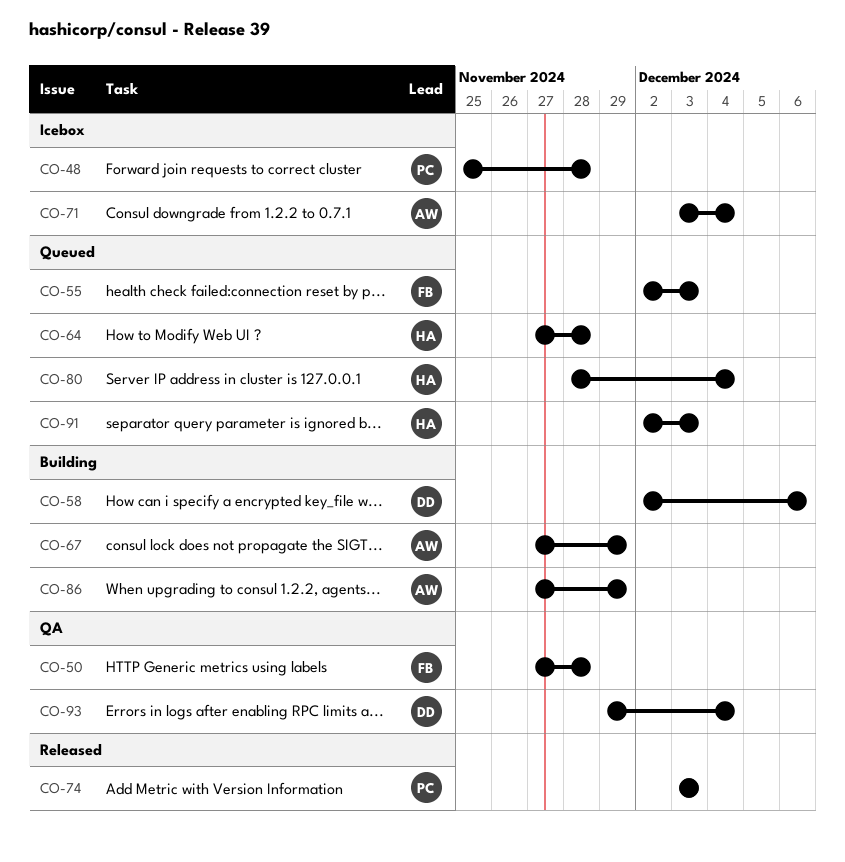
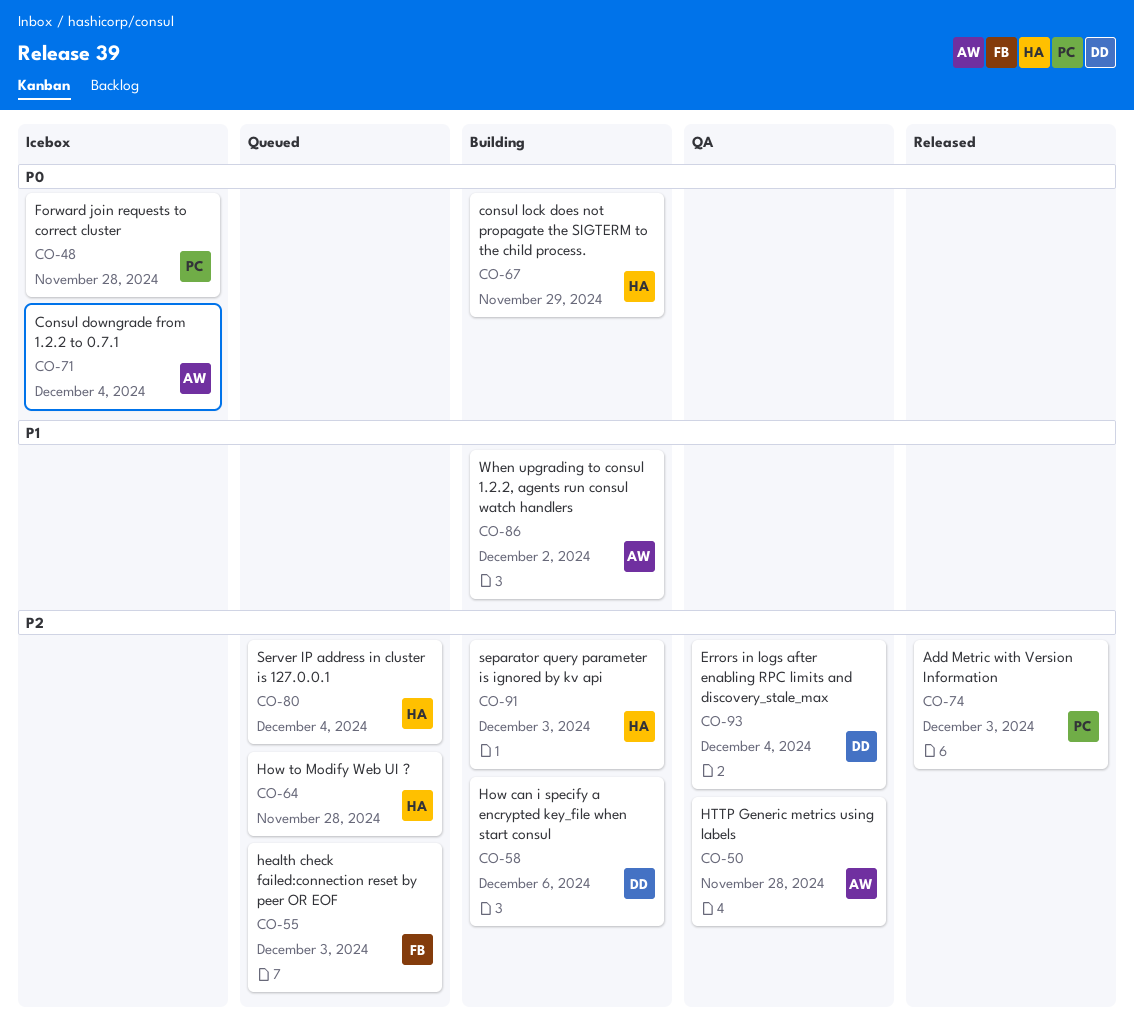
CO-50, owner: FB -> AW
CO-67, owner: AW -> HA
CO-86, due: Nov 29 -> Dec 2
CO-91, status: Queued -> Building

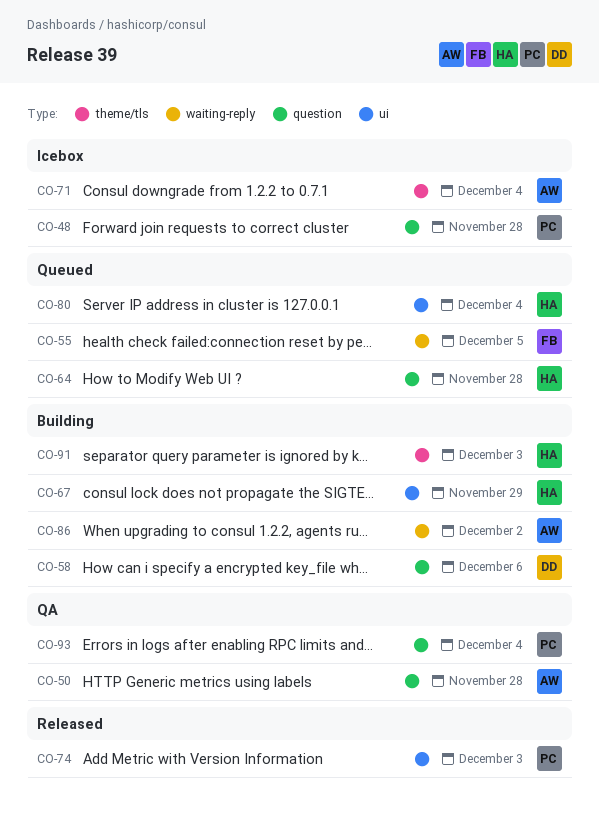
CO-55, due: Dec 3 -> Dec 5
CO-93, owner: DD -> PC

